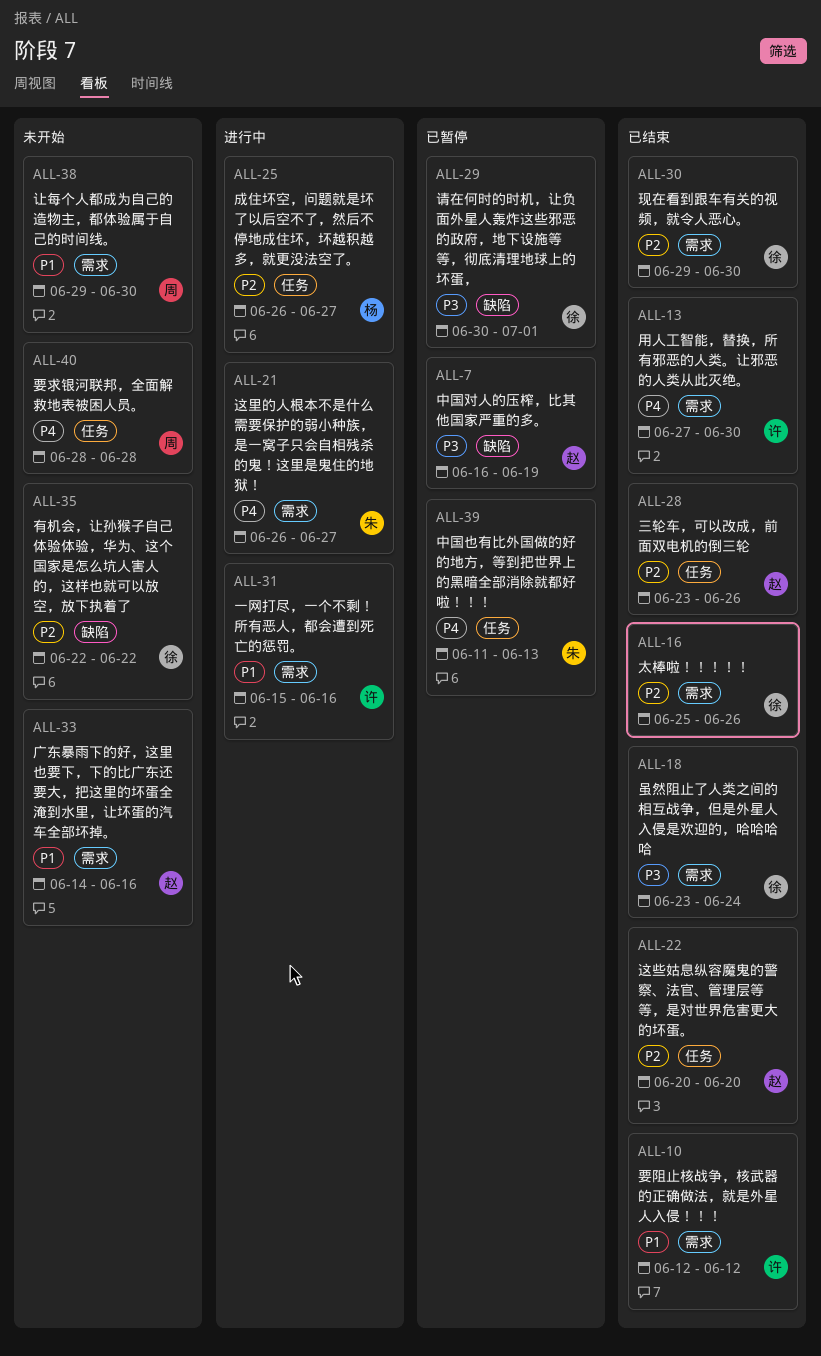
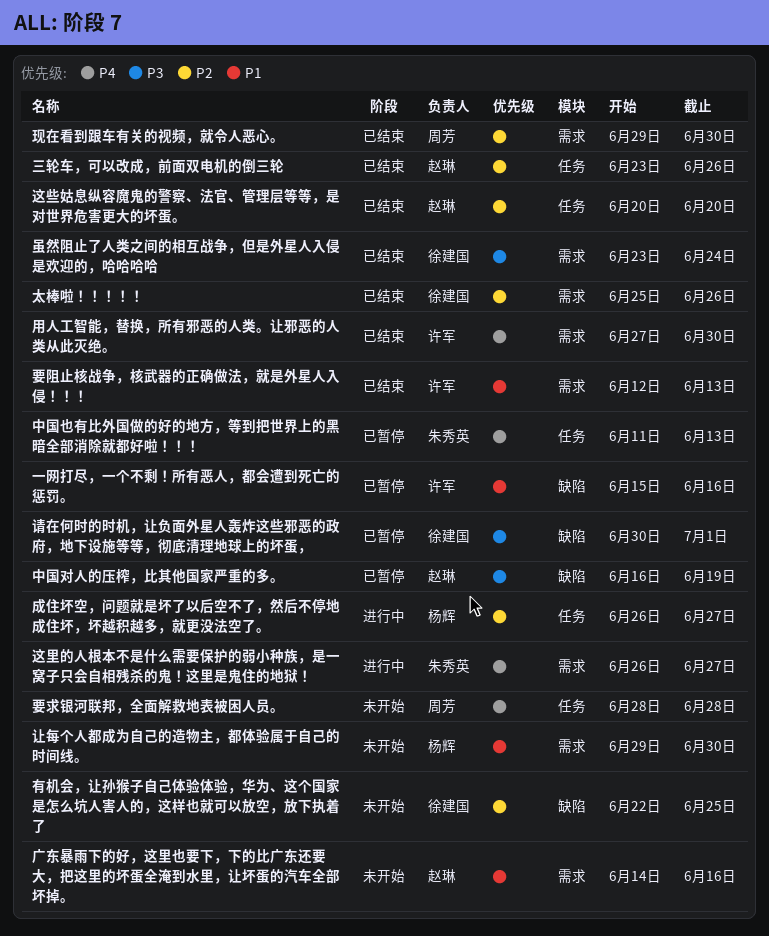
一网打尽，一个不剩！所有恶人，都会遭到死亡的惩罚。, status: 进行中 -> 已暂停
一网打尽，一个不剩！所有恶人，都会遭到死亡的惩罚。, label: 需求 -> 缺陷
有机会，让孙猴子自己体验体验，华为、这个国家是怎么坑人害人的，这样也就可以放空，放下执着了, due: Jun 22 -> Jun 25
现在看到跟车有关的视频，就令人恶心。, owner: 徐建国 -> 周芳
要阻止核战争，核武器的正确做法，就是外星人入侵！！！, due: Jun 12 -> Jun 13
让每个人都成为自己的造物主，都体验属于自己的时间线。, owner: 周芳 -> 杨辉

